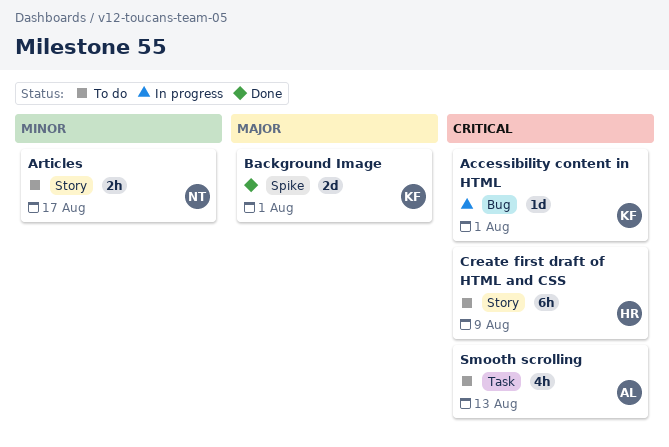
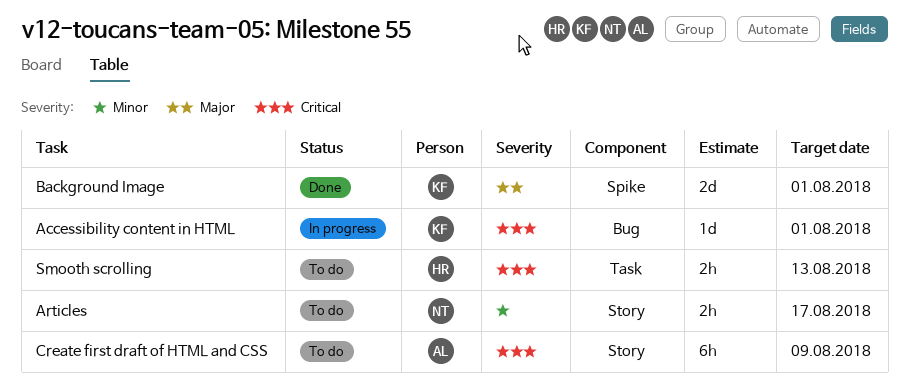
Create first draft of HTML and CSS, owner: HR -> AL
Smooth scrolling, owner: AL -> HR
Smooth scrolling, estimate: 4h -> 2h

